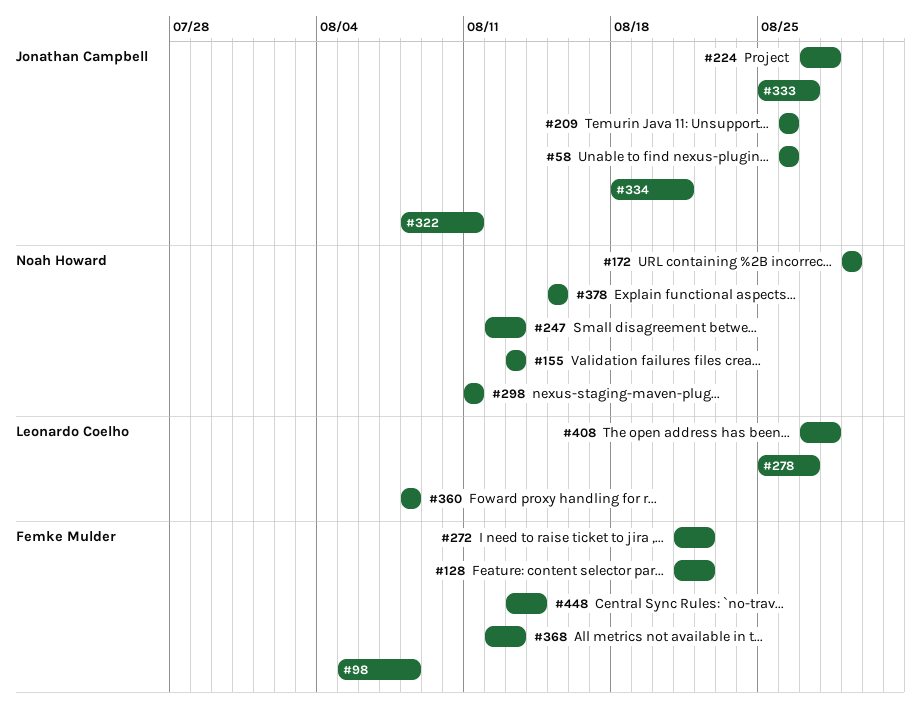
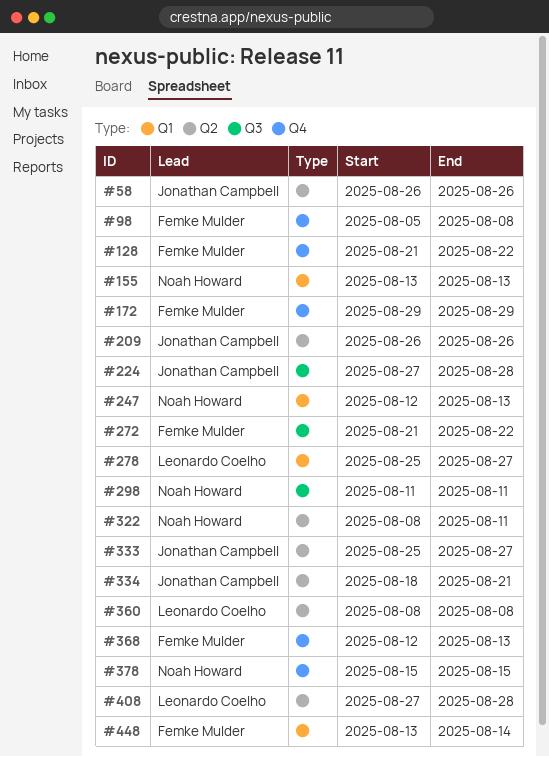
#172, owner: Noah Howard -> Femke Mulder
#322, owner: Jonathan Campbell -> Noah Howard

